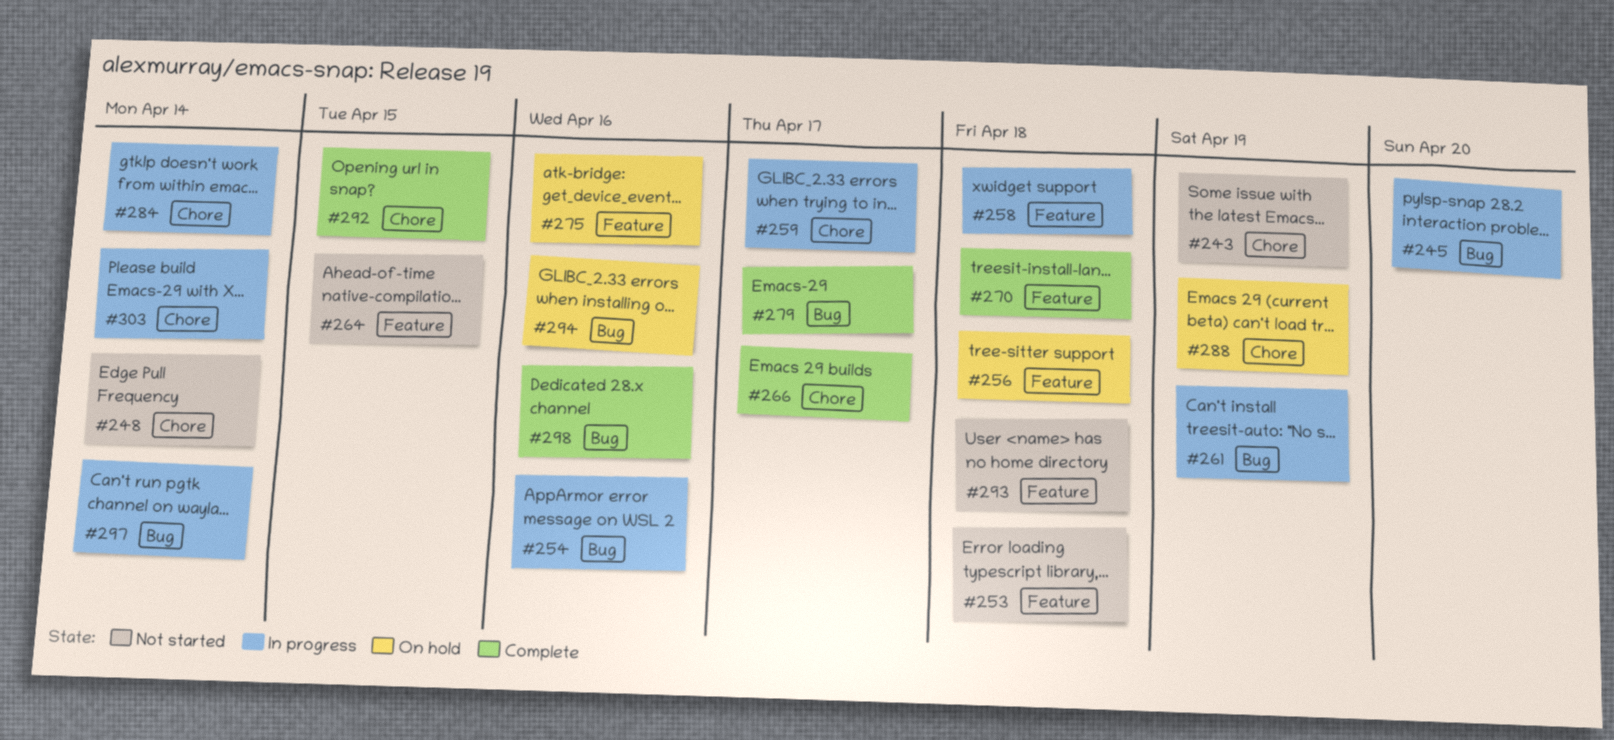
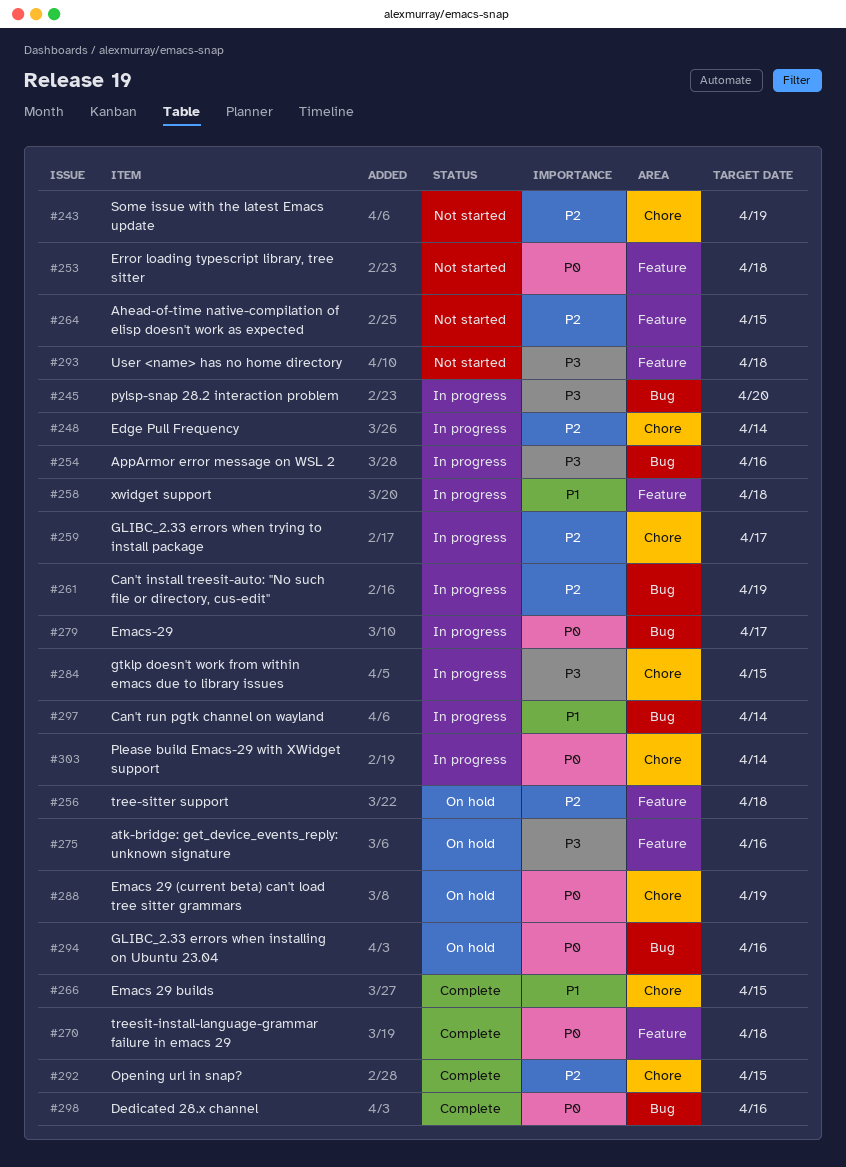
#248, status: Not started -> In progress
#266, due: Apr 17 -> Apr 15
#279, status: Complete -> In progress
#284, due: Apr 14 -> Apr 15

